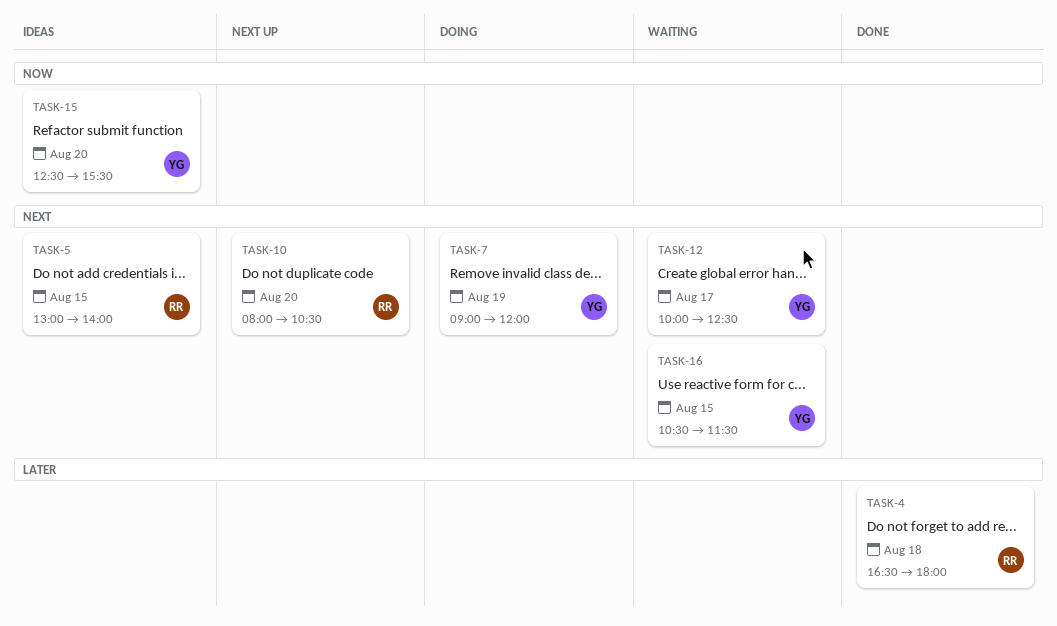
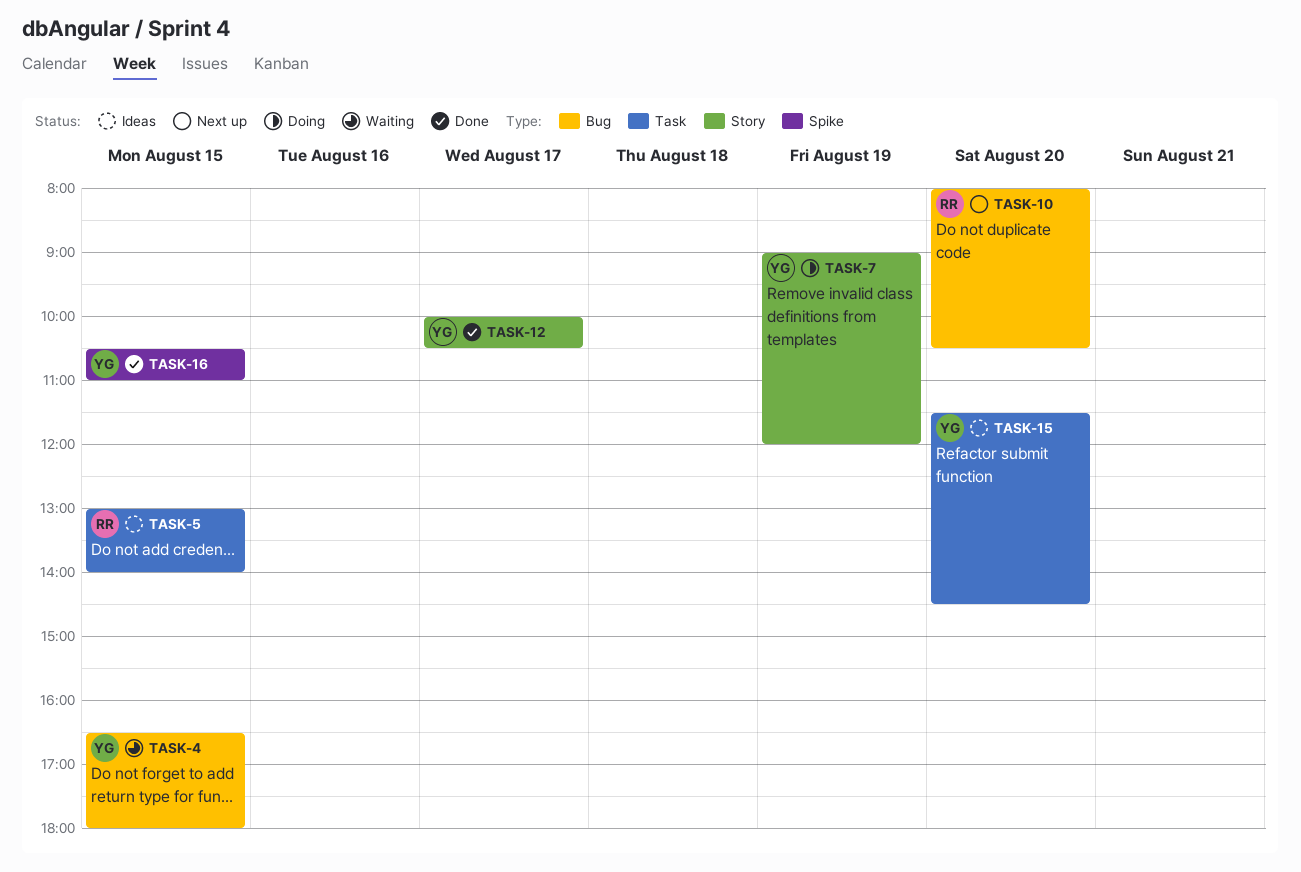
TASK-4, status: Done -> Waiting
TASK-4, owner: RR -> YG
TASK-4, day: Aug 18 -> Aug 15
TASK-12, status: Waiting -> Done
TASK-12, ends: 12:30 -> 10:30
TASK-15, begins: 12:30 -> 11:30
TASK-15, ends: 15:30 -> 14:30
TASK-16, status: Waiting -> Done
TASK-16, ends: 11:30 -> 11:00

